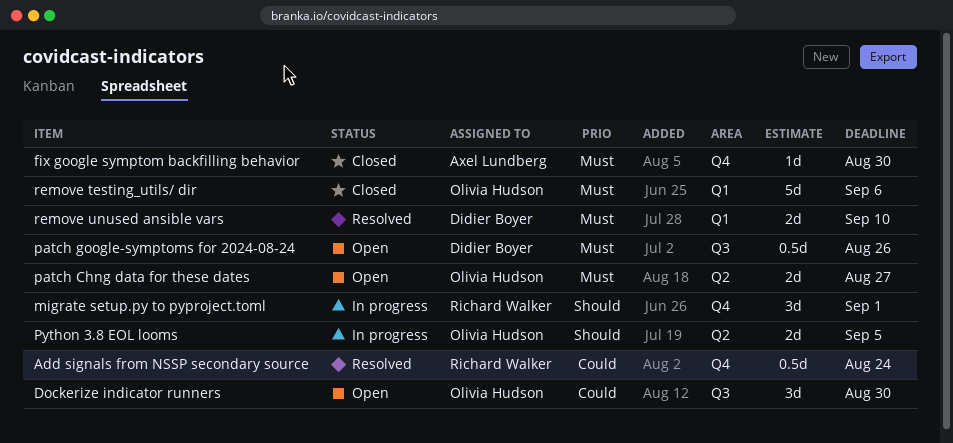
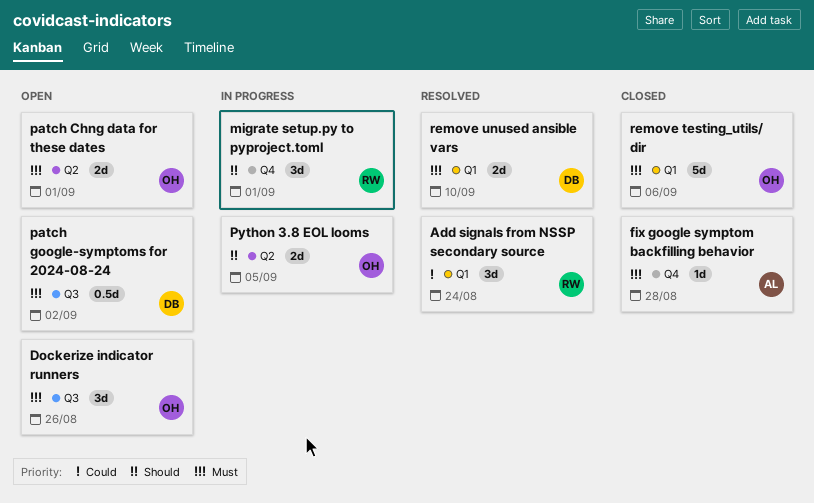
Add signals from NSSP secondary source, label: Q4 -> Q1
Add signals from NSSP secondary source, estimate: 0.5d -> 3d
Dockerize indicator runners, priority: Could -> Must
Dockerize indicator runners, due: Aug 30 -> Aug 26
fix google symptom backfilling behavior, due: Aug 30 -> Aug 28
patch Chng data for these dates, due: Aug 27 -> Sep 1
patch google-symptoms for 2024-08-24, due: Aug 26 -> Sep 2

